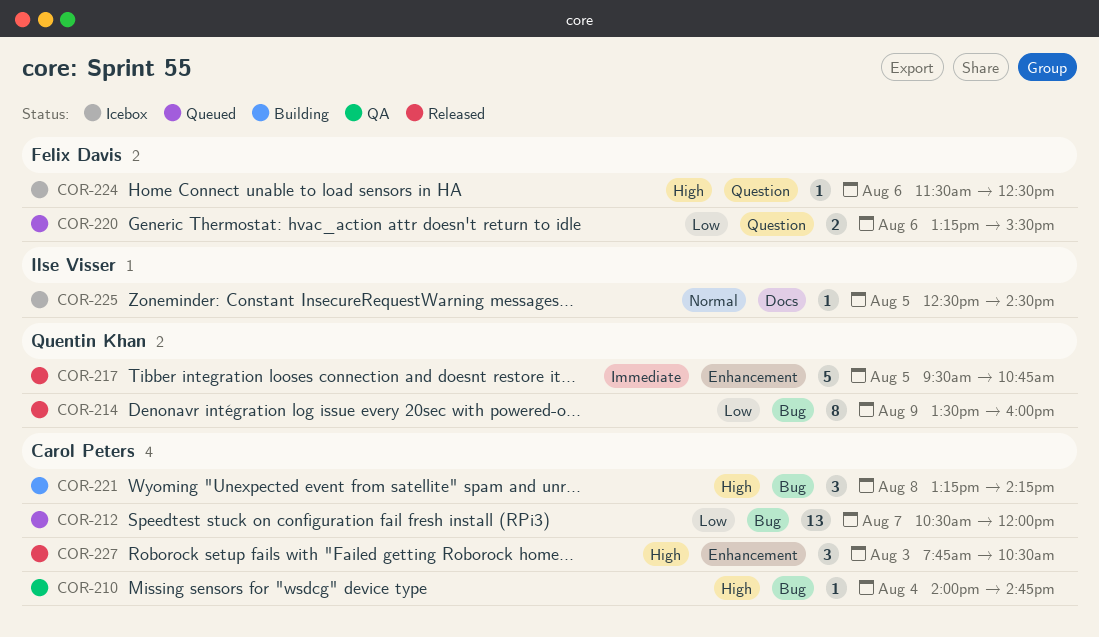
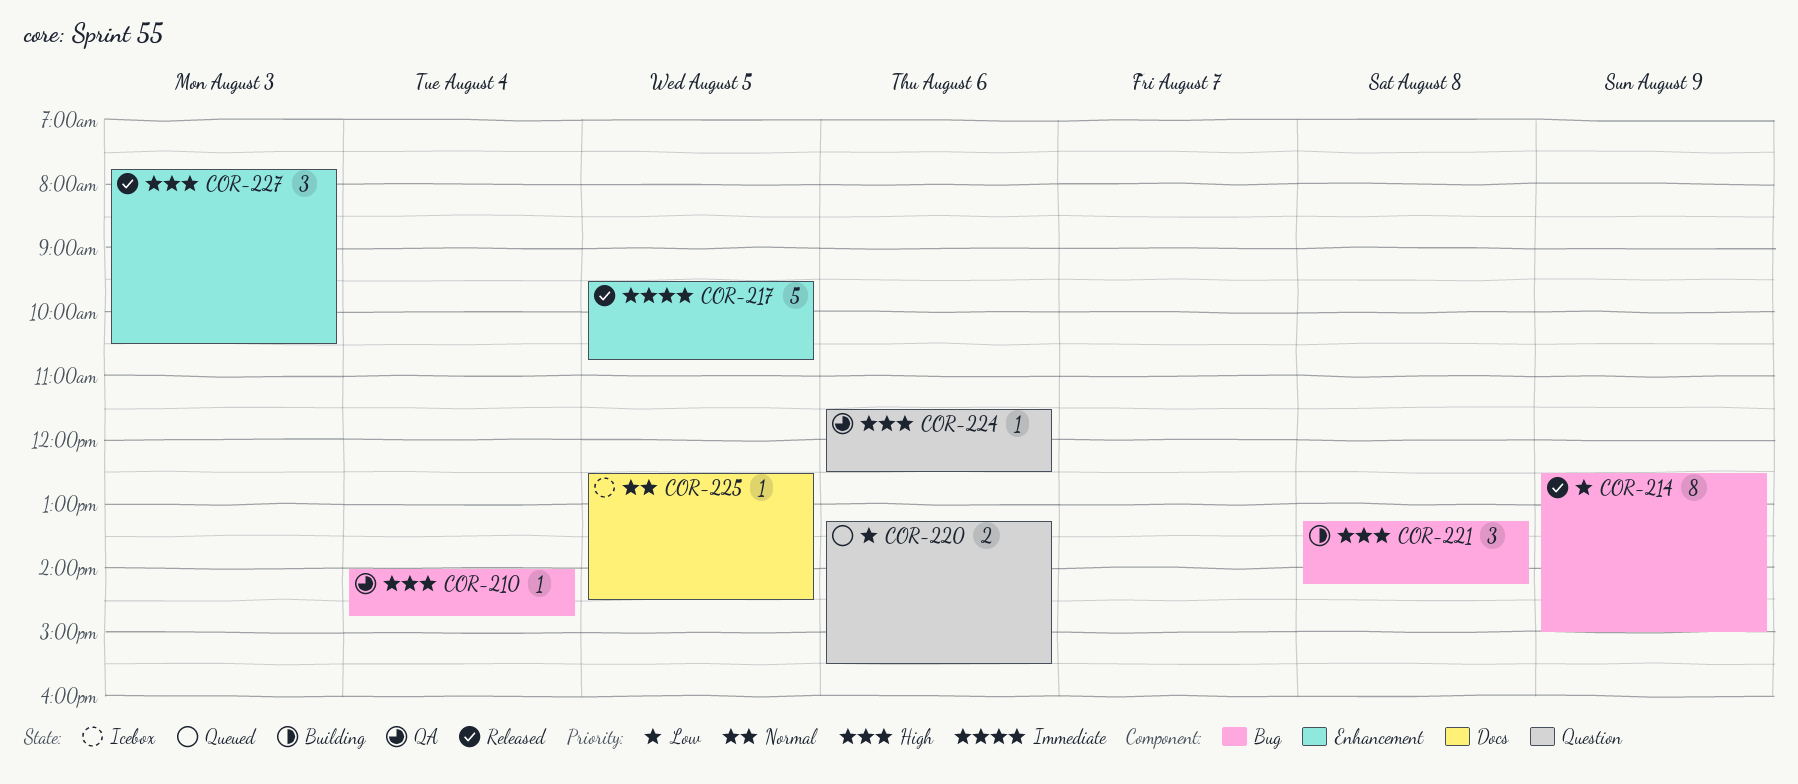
COR-212: present -> none
COR-214, begins: 13:30 -> 12:30
COR-214, ends: 16:00 -> 15:00
COR-224, status: Icebox -> QA

